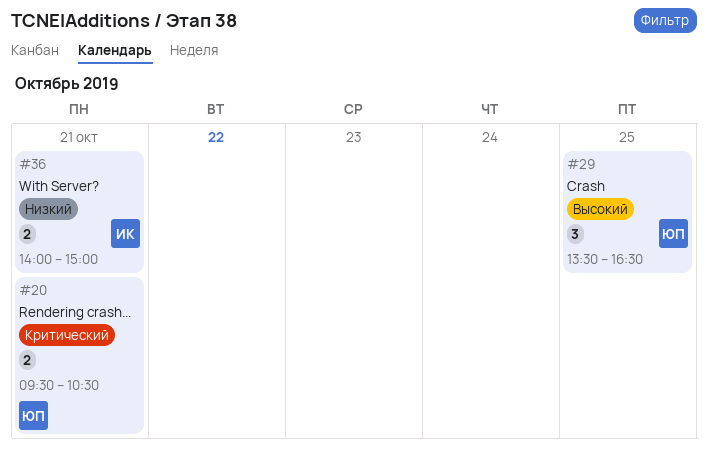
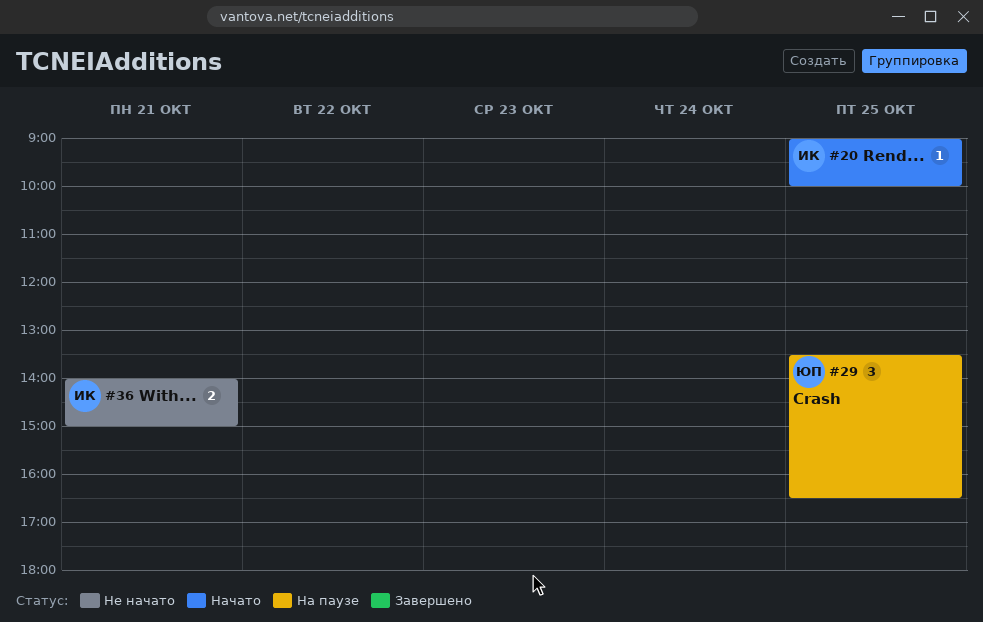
#20, owner: ЮП -> ИК
#20, estimate: 2 -> 1
#20, day: Oct 21 -> Oct 25
#20, begins: 09:30 -> 09:00
#20, ends: 10:30 -> 10:00

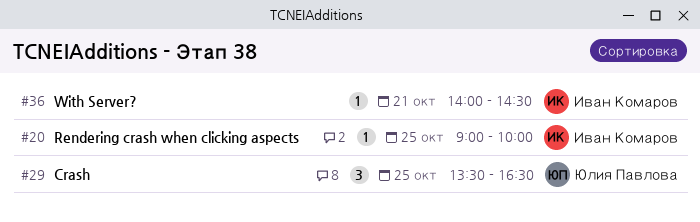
#36, estimate: 2 -> 1
#36, ends: 15:00 -> 14:30

